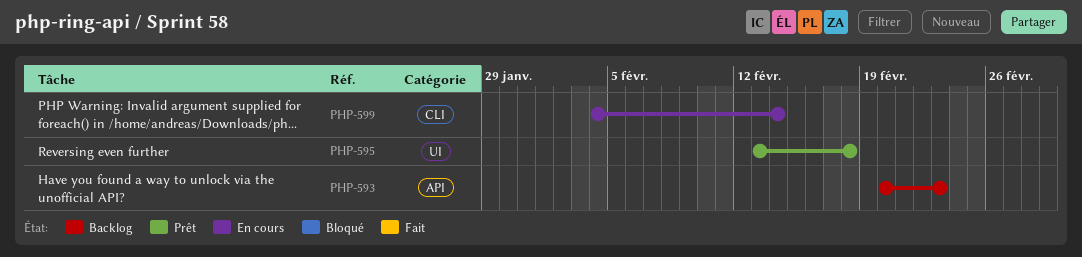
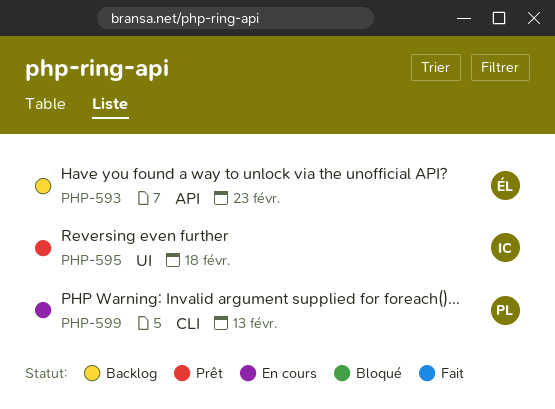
PHP-599, due: Feb 14 -> Feb 13

